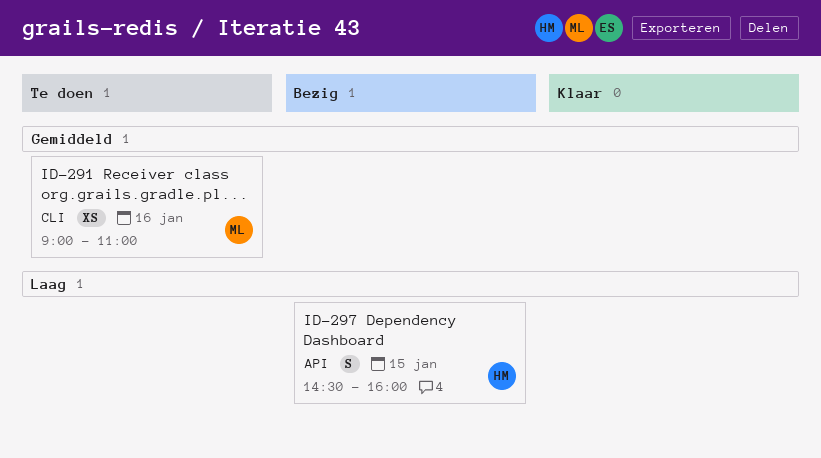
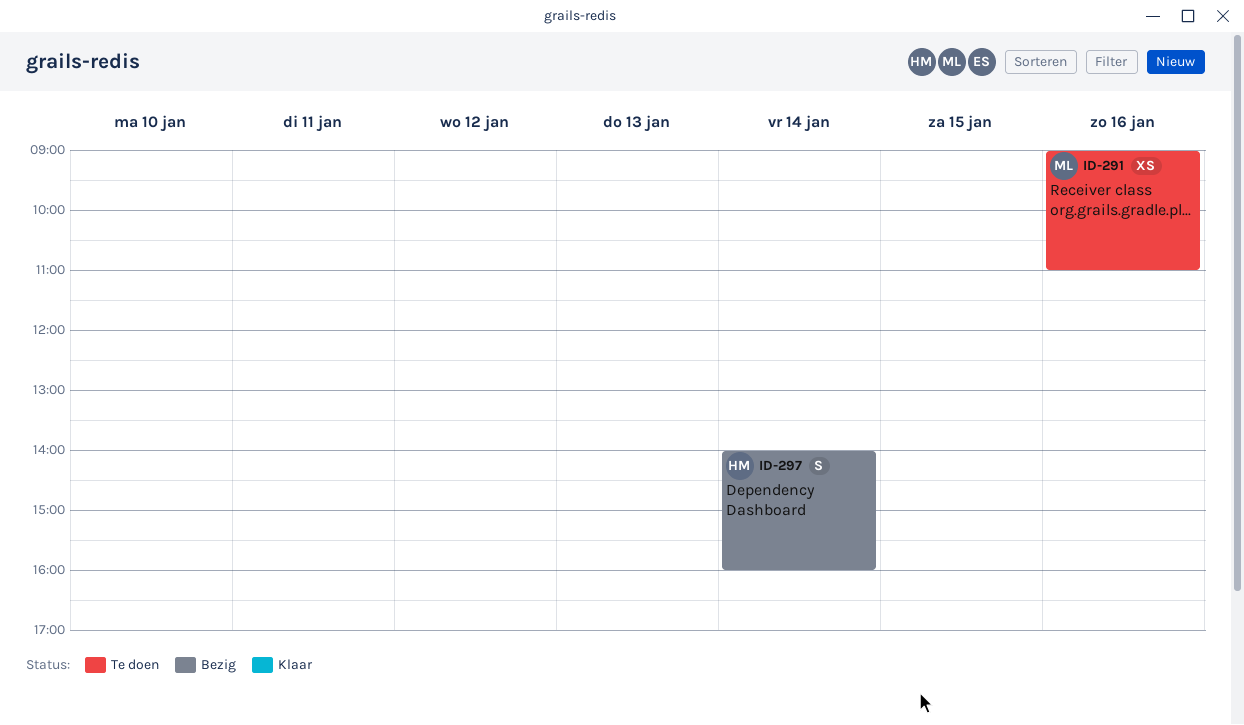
ID-297, day: Jan 15 -> Jan 14
ID-297, begins: 14:30 -> 14:00

